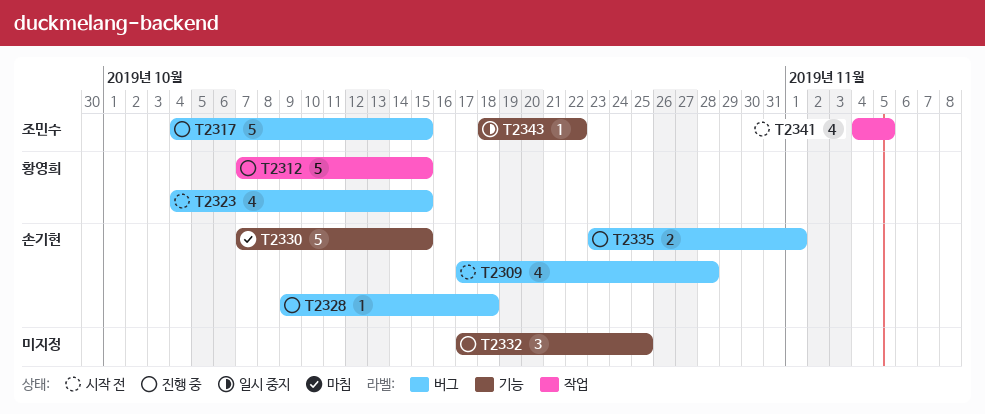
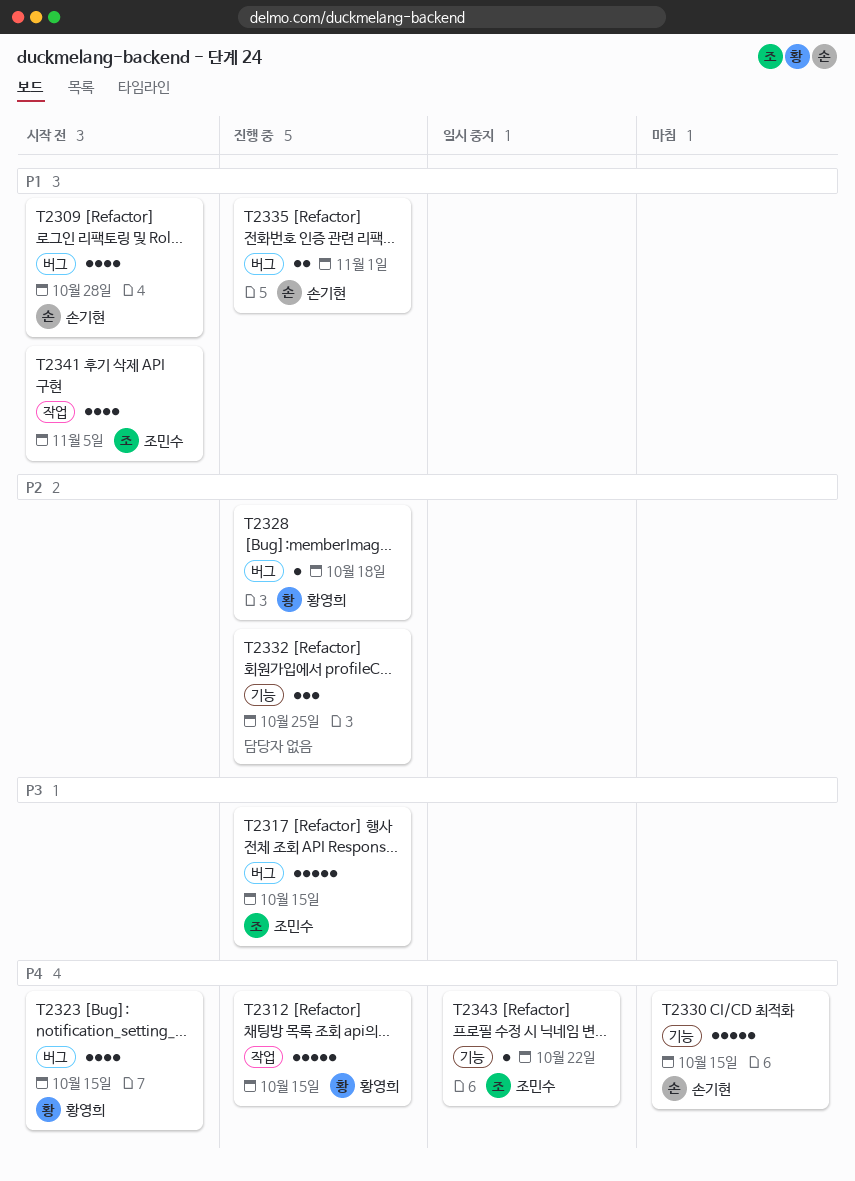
T2328, owner: 손기현 -> 황영희

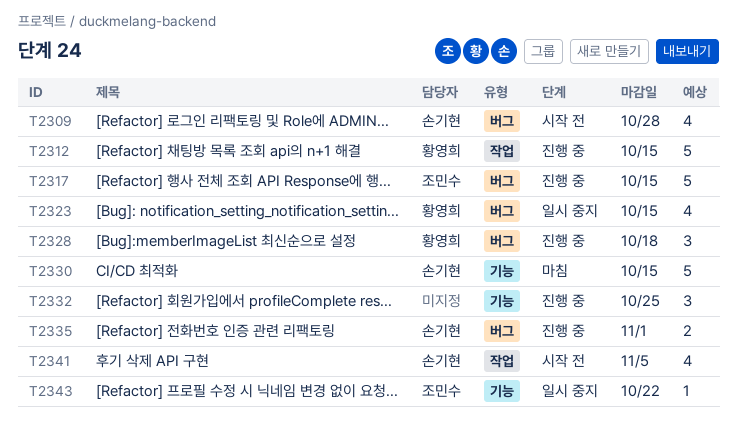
T2323, status: 시작 전 -> 일시 중지
T2328, estimate: 1 -> 3
T2341, owner: 조민수 -> 손기현

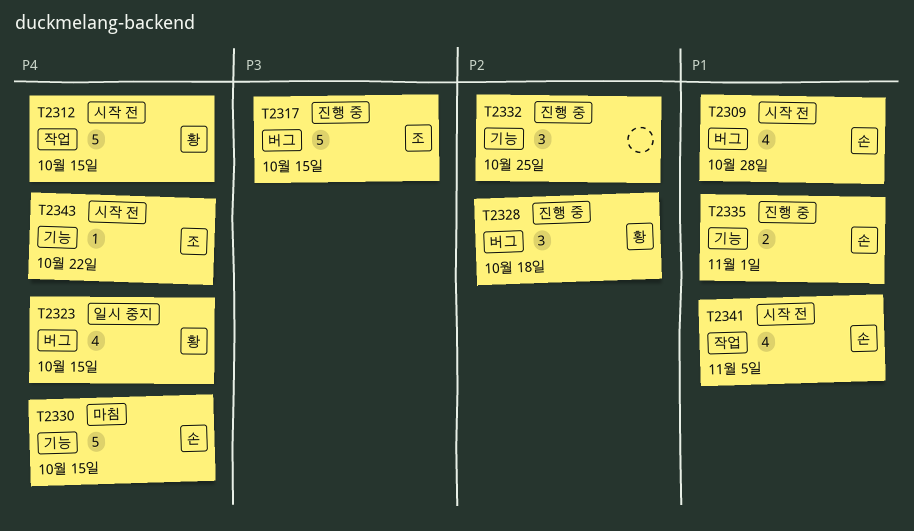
T2312, status: 진행 중 -> 시작 전
T2335, label: 버그 -> 기능
T2343, status: 일시 중지 -> 시작 전

